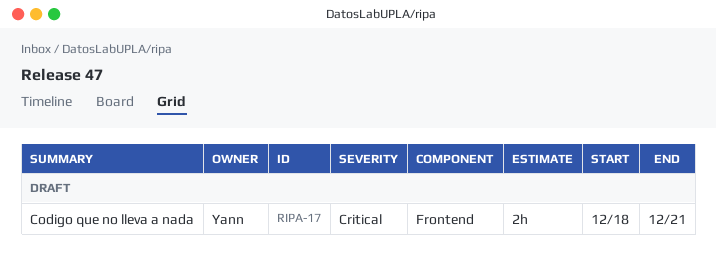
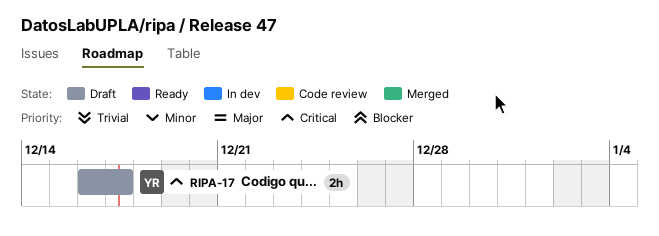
RIPA-17, start: Dec 18 -> Dec 16
RIPA-17, due: Dec 21 -> Dec 17

